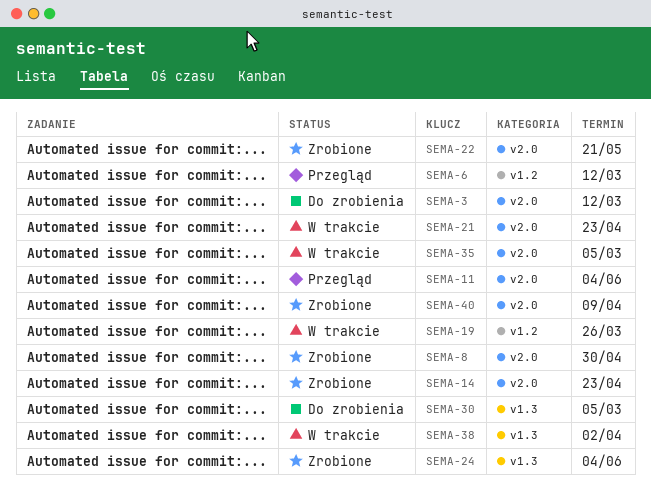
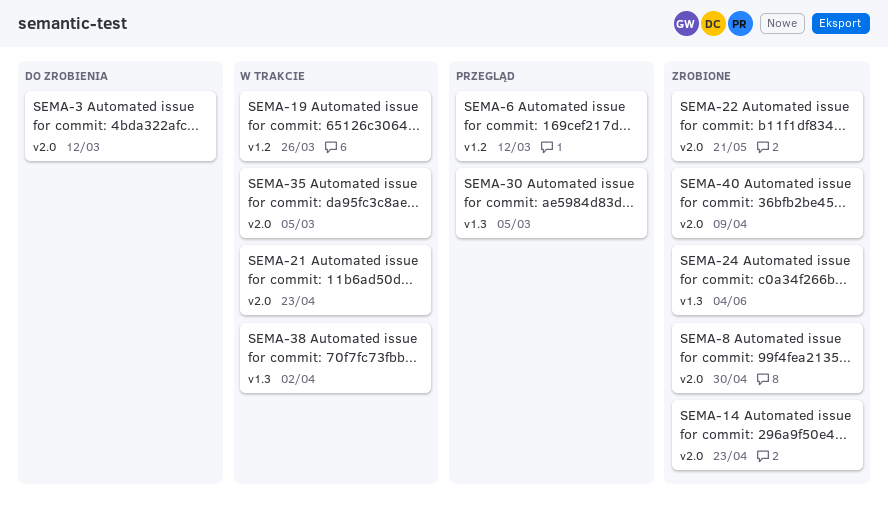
SEMA-11: present -> none
SEMA-30, status: Do zrobienia -> Przegląd

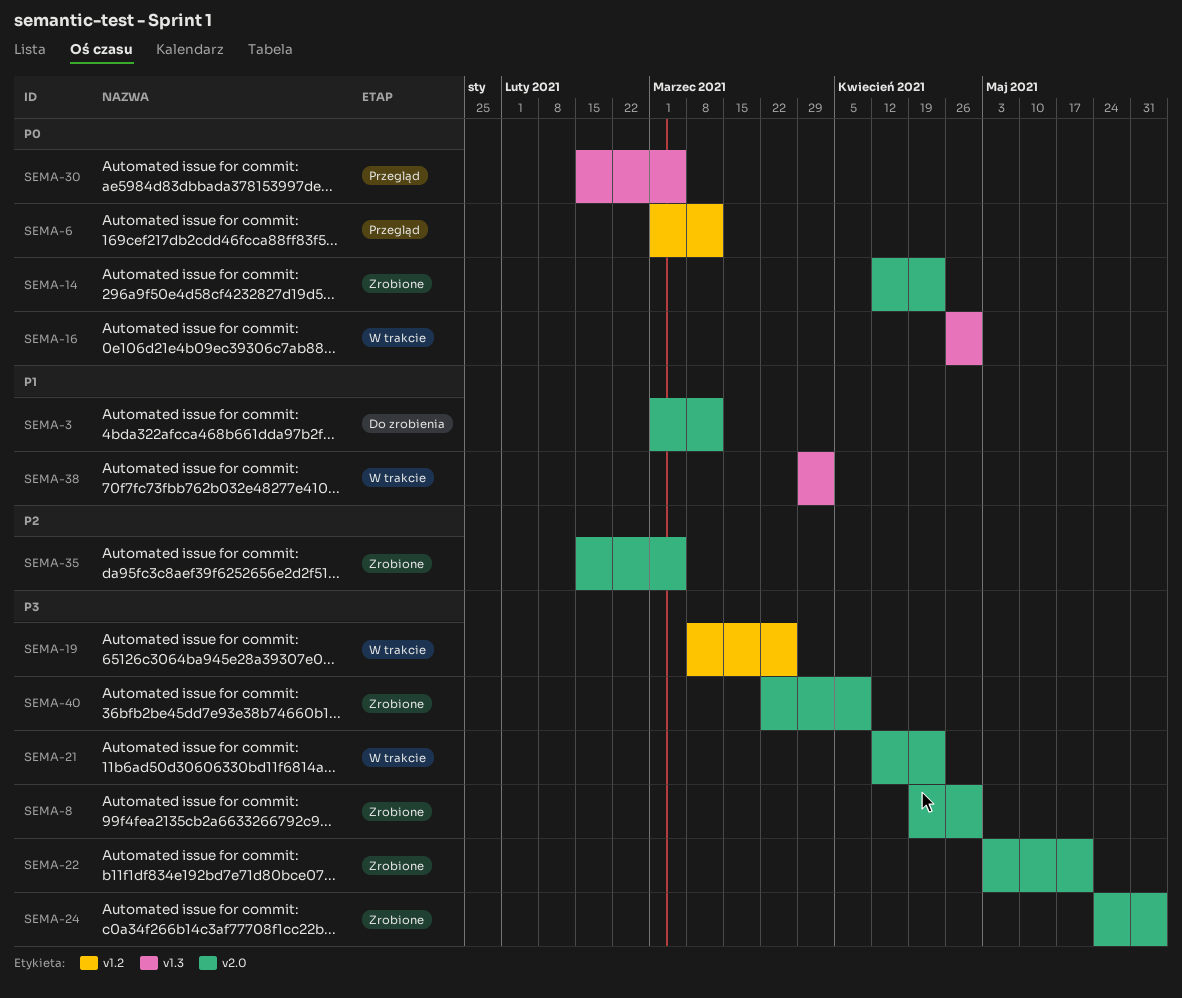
SEMA-16: none -> present
SEMA-24, label: v1.3 -> v2.0
SEMA-35, status: W trakcie -> Zrobione

